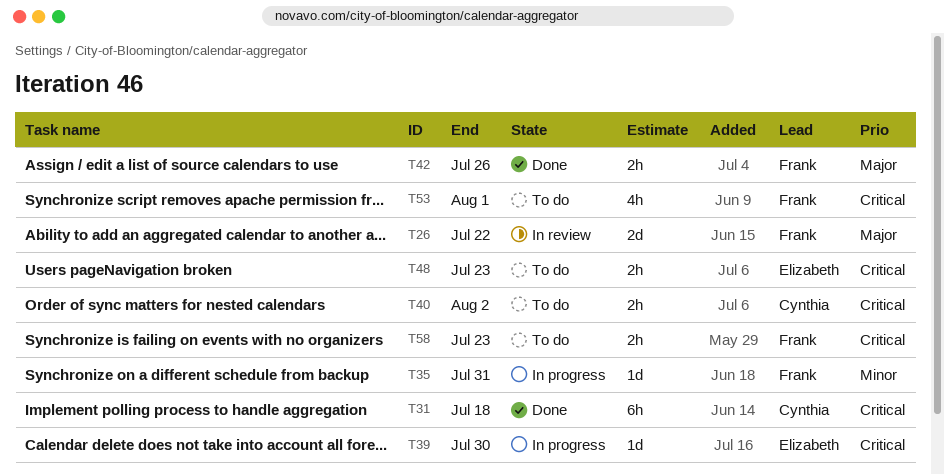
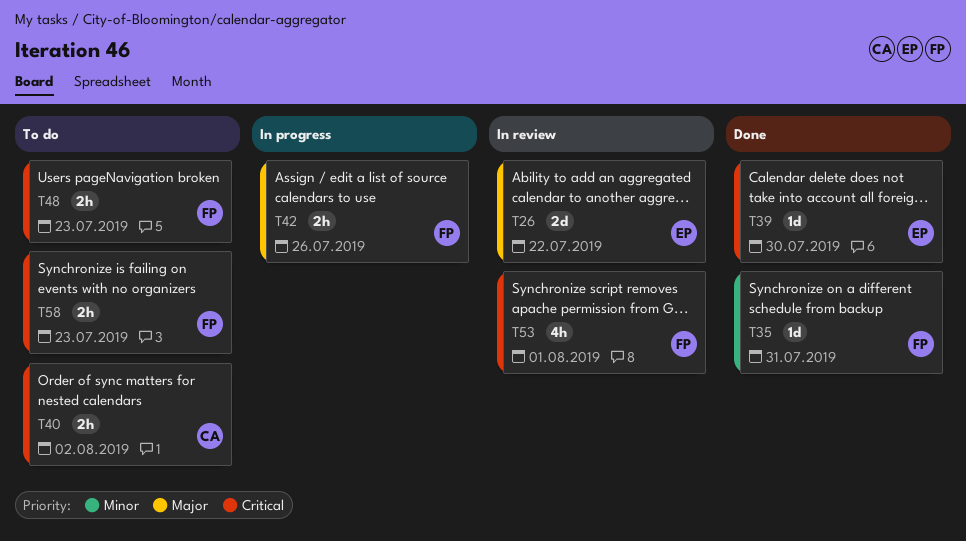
T26, owner: Frank -> Elizabeth
T31: present -> none
T35, status: In progress -> Done
T39, status: In progress -> Done
T42, status: Done -> In progress
T48, owner: Elizabeth -> Frank
T53, status: To do -> In review

